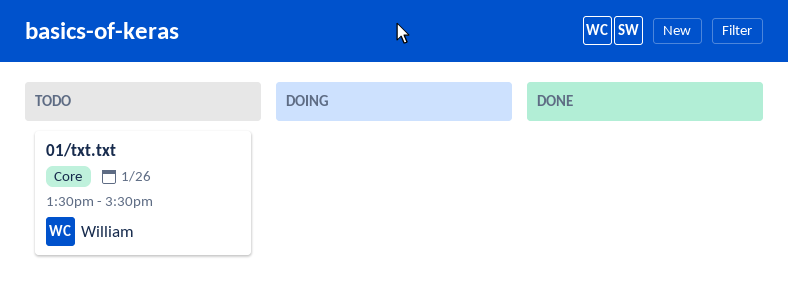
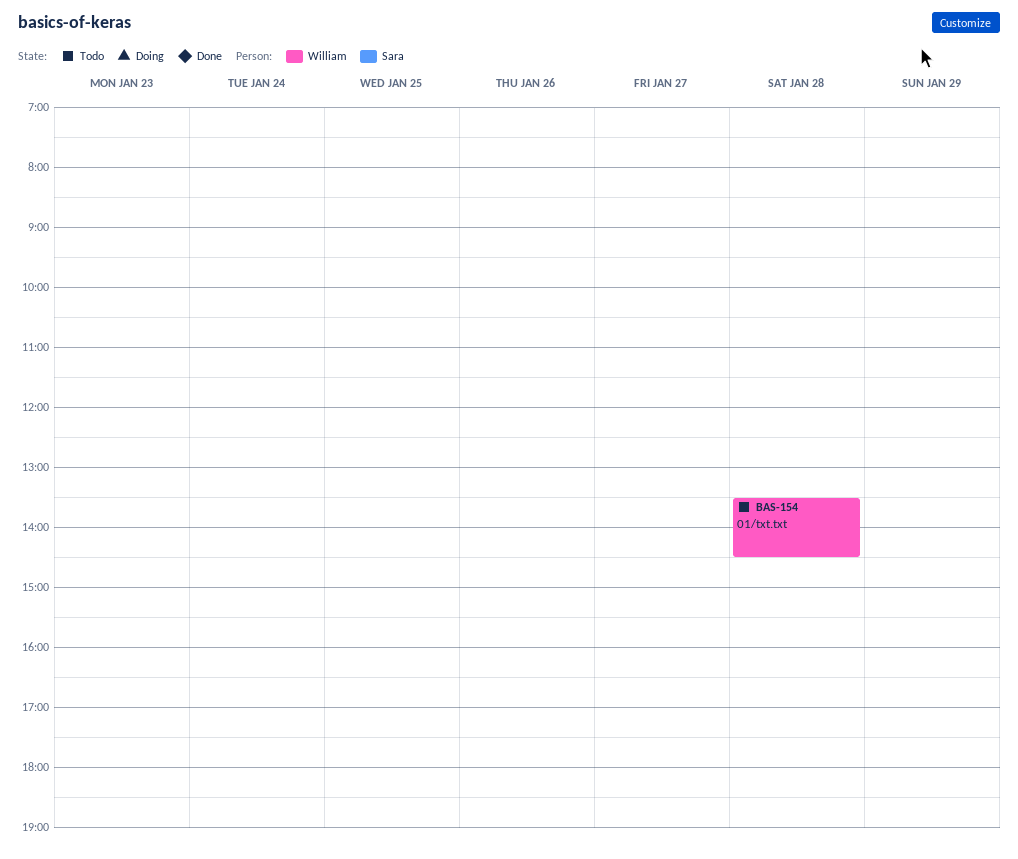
01/txt.txt, day: Jan 26 -> Jan 28
01/txt.txt, ends: 15:30 -> 14:30

